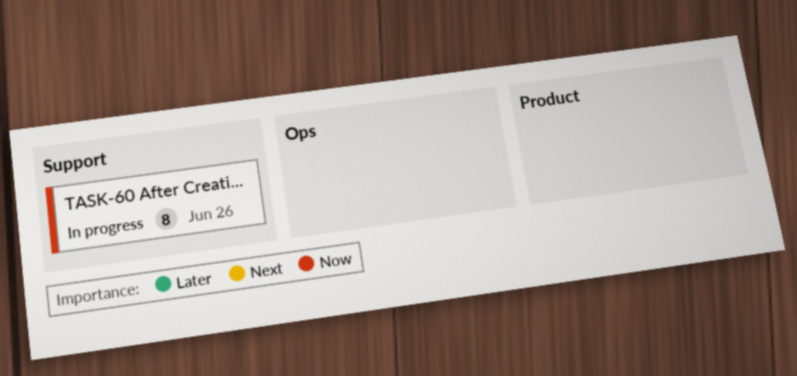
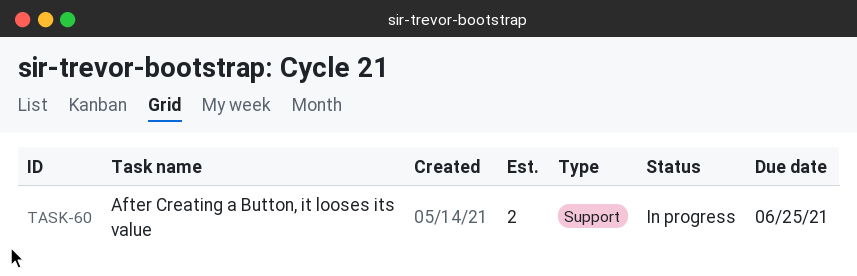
TASK-60, estimate: 8 -> 2
TASK-60, due: Jun 26 -> Jun 25

